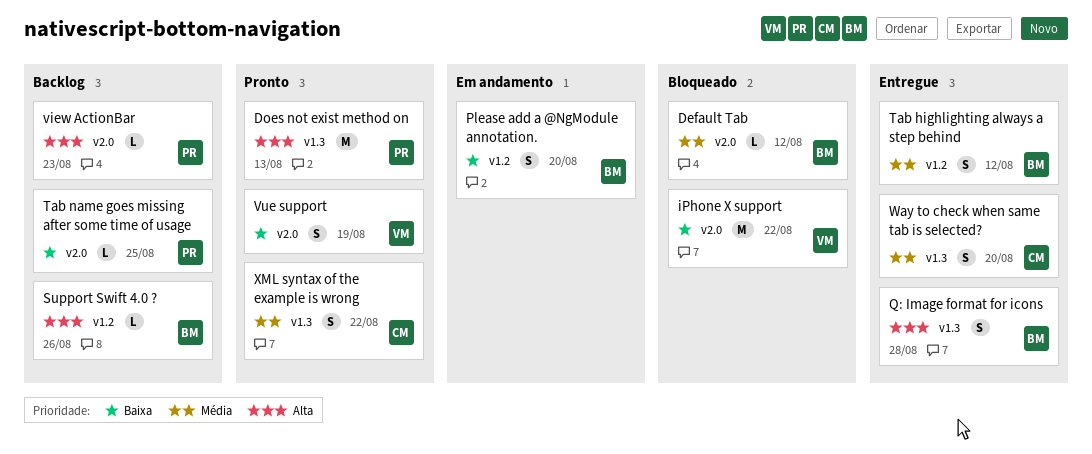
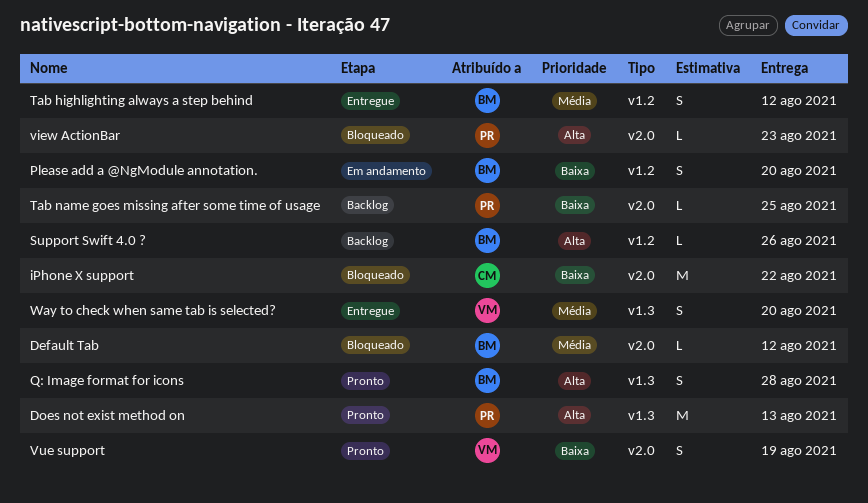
iPhone X support, owner: VM -> CM
Q: Image format for icons, status: Entregue -> Pronto
view ActionBar, status: Backlog -> Bloqueado
Way to check when same tab is selected?, owner: CM -> VM
XML syntax of the example is wrong: present -> none

